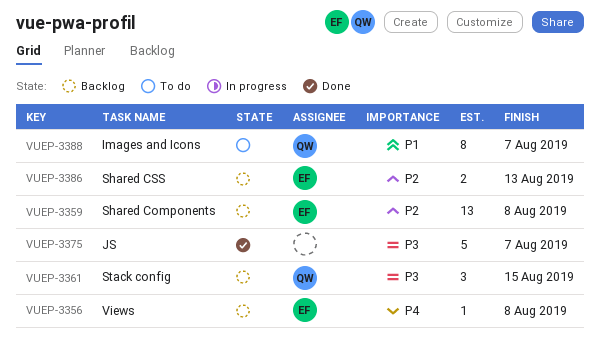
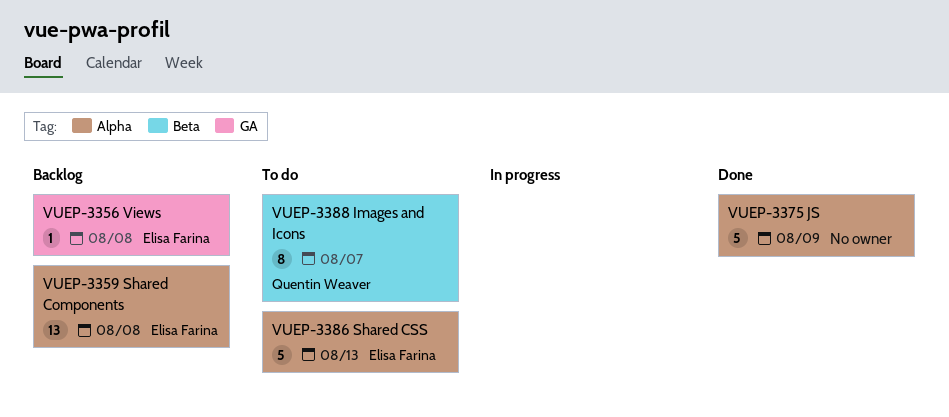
VUEP-3361: present -> none
VUEP-3375, due: Aug 7 -> Aug 9
VUEP-3386, status: Backlog -> To do
VUEP-3386, estimate: 2 -> 5

